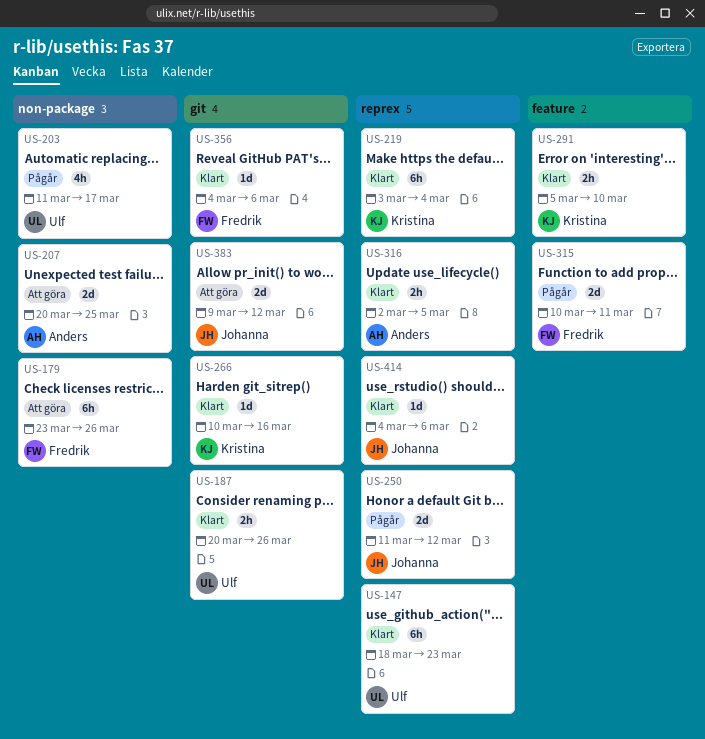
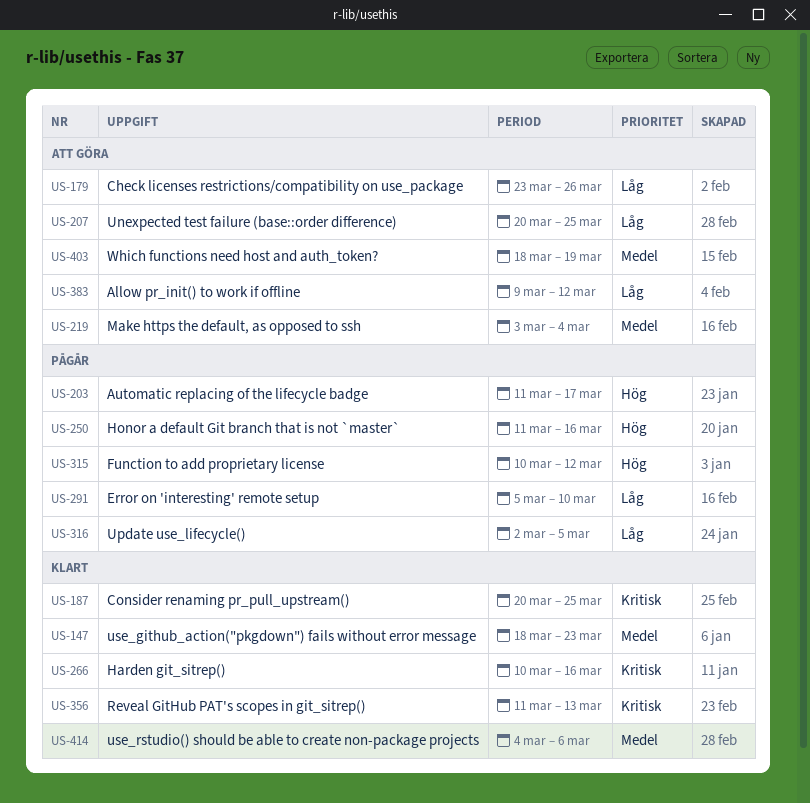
US-187, due: Mar 26 -> Mar 25
US-219, status: Klart -> Att göra
US-250, due: Mar 12 -> Mar 16
US-291, status: Klart -> Pågår
US-315, due: Mar 11 -> Mar 12
US-316, status: Klart -> Pågår
US-356, start: Mar 4 -> Mar 11
US-356, due: Mar 6 -> Mar 13
US-403: none -> present

